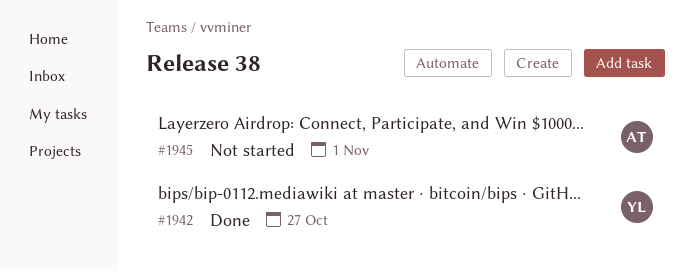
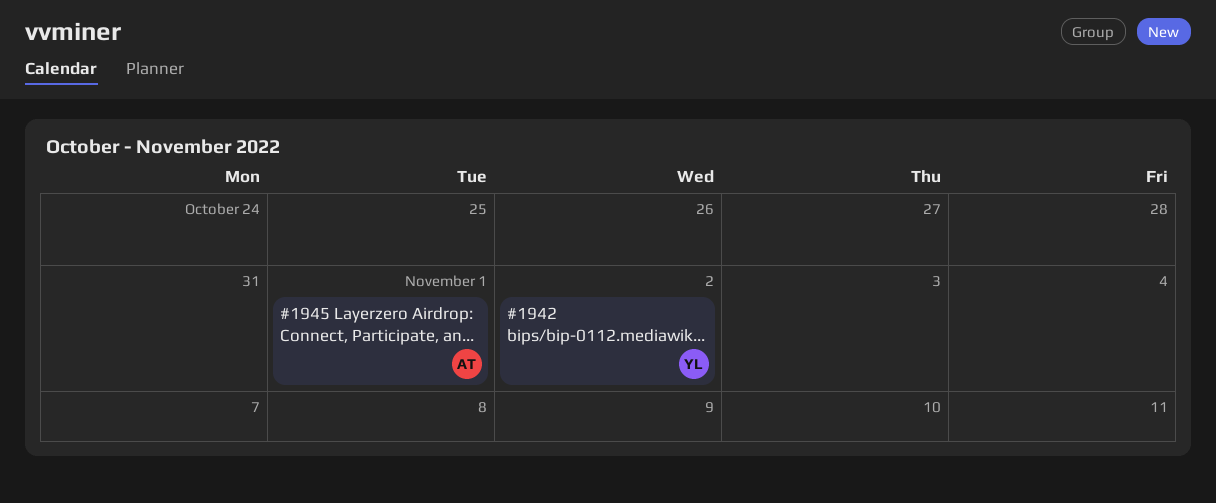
#1942, due: Oct 27 -> Nov 2

